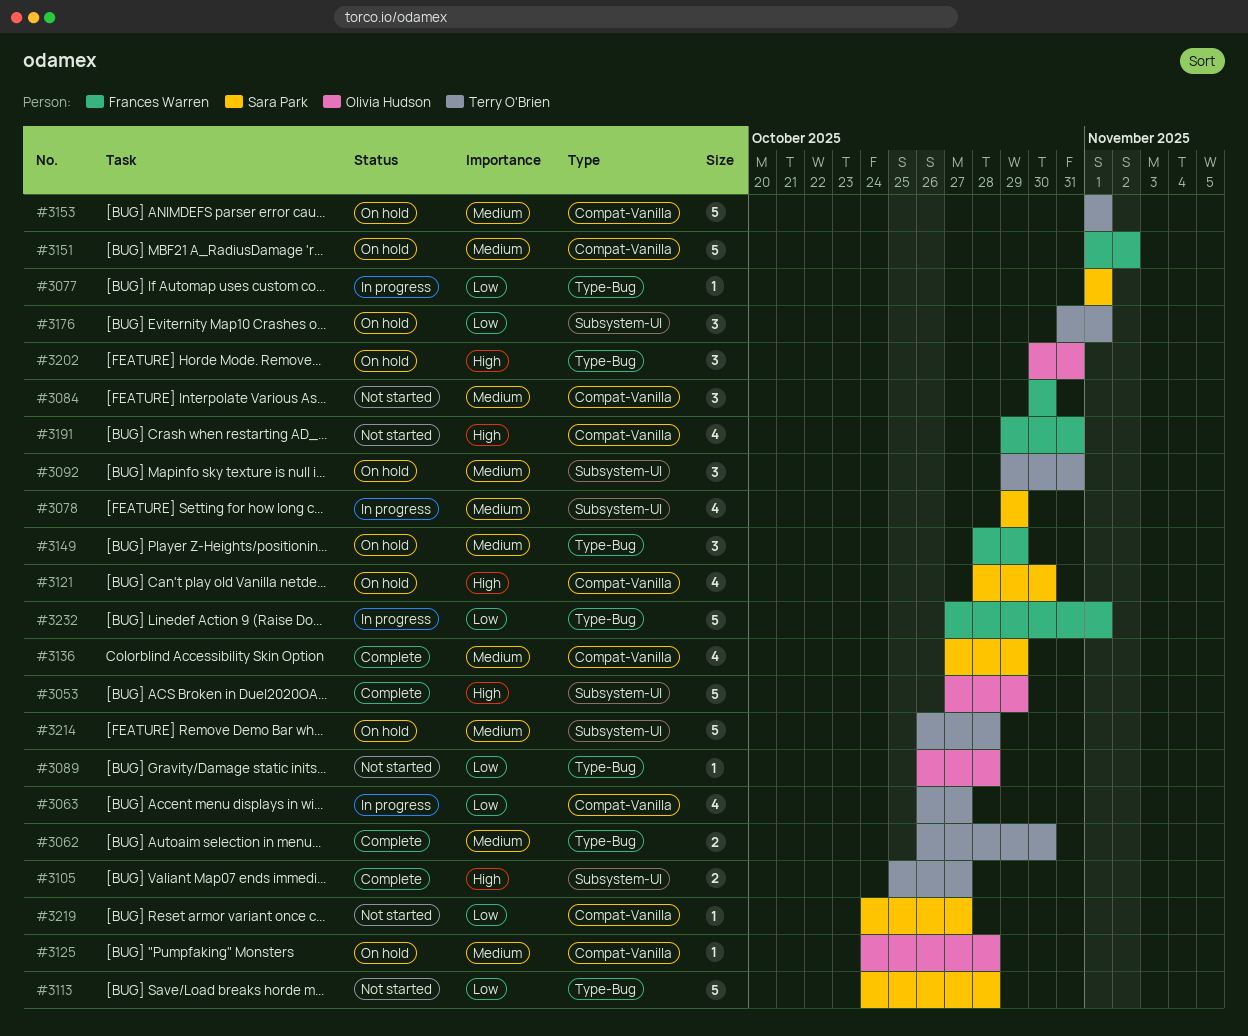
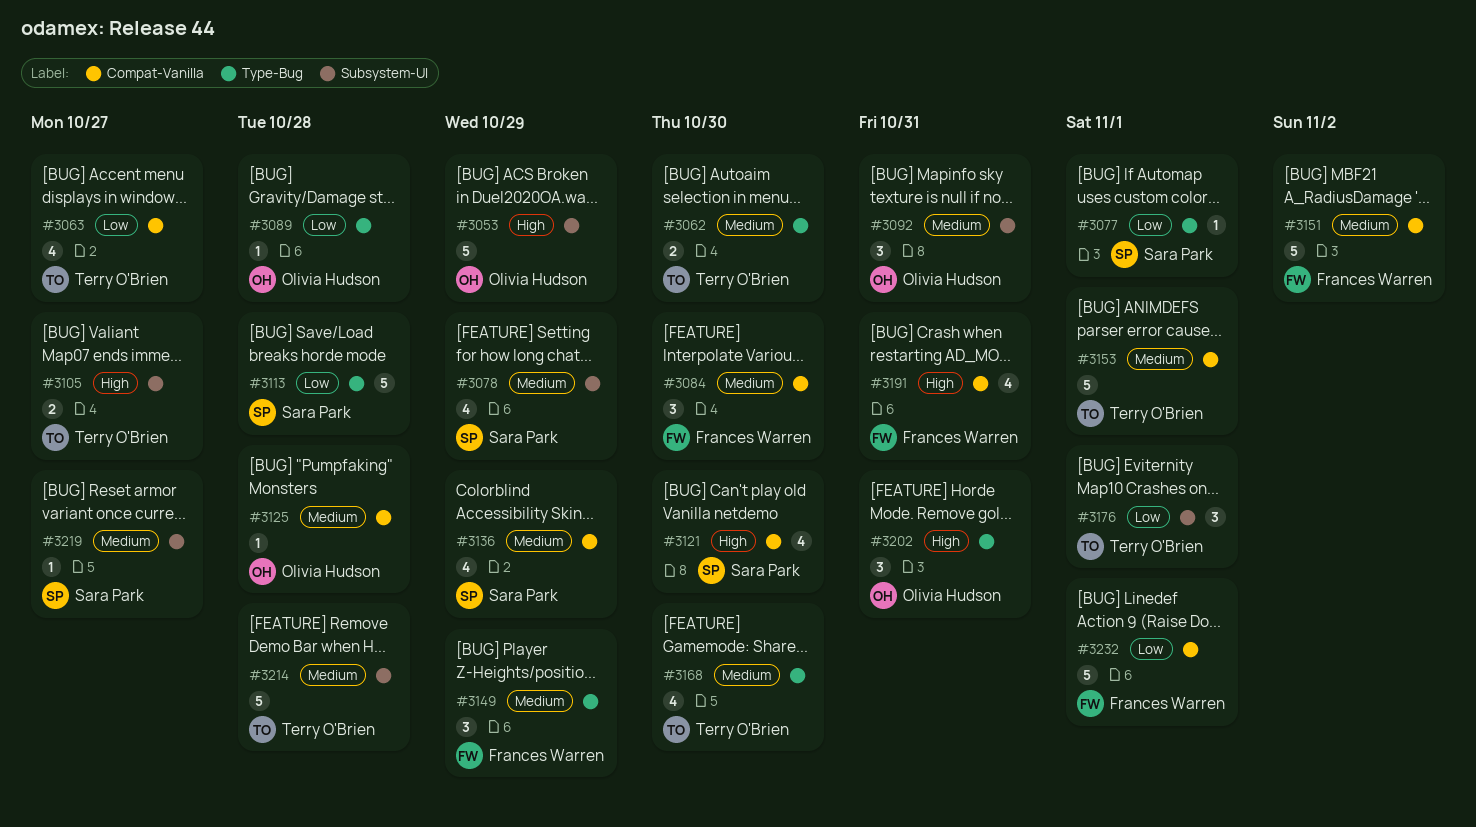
#3092, owner: Terry O'Brien -> Olivia Hudson
#3168: none -> present
#3219, priority: Low -> Medium
#3219, label: Compat-Vanilla -> Subsystem-UI
#3232, label: Type-Bug -> Compat-Vanilla

